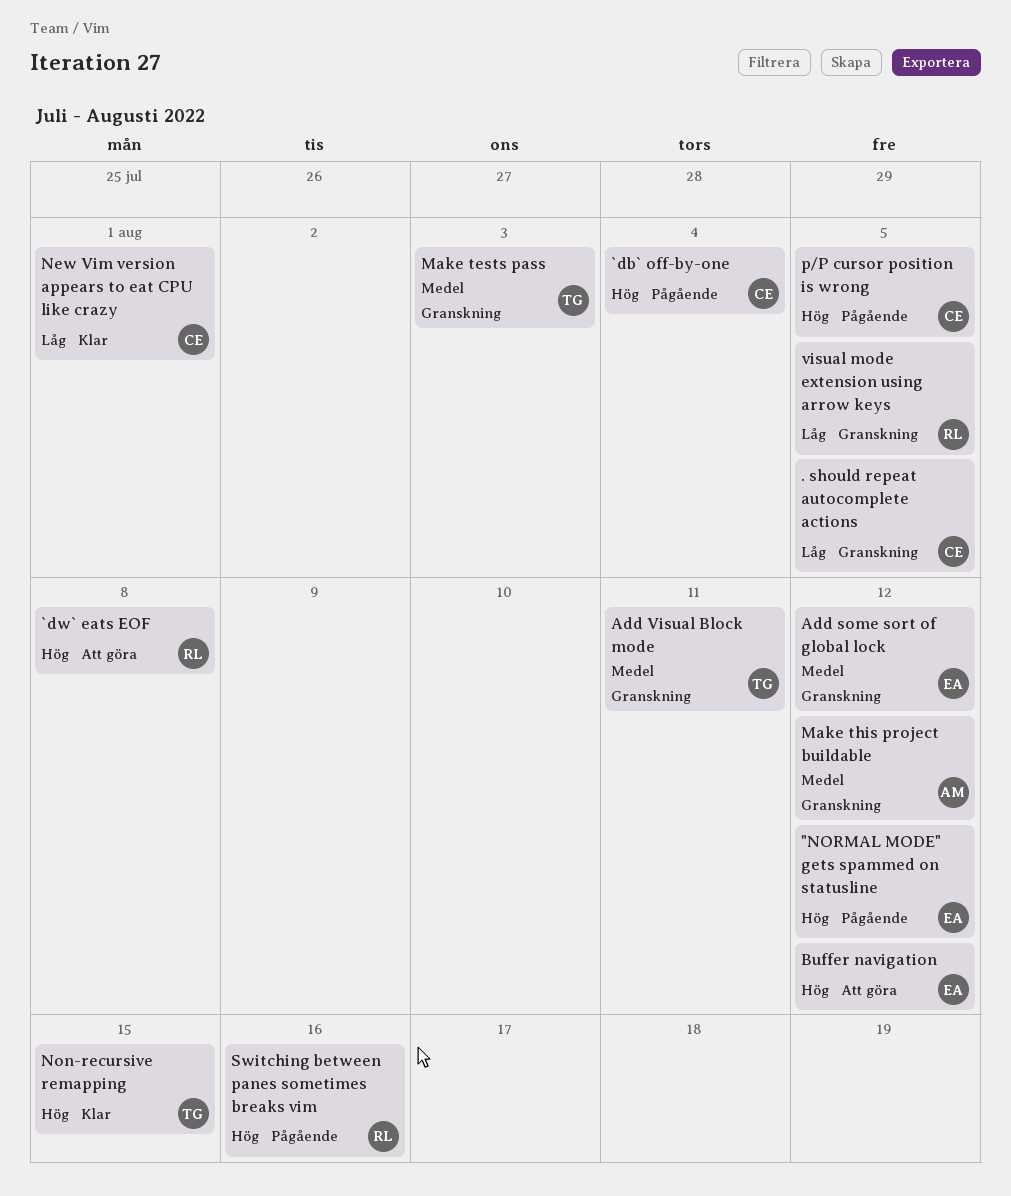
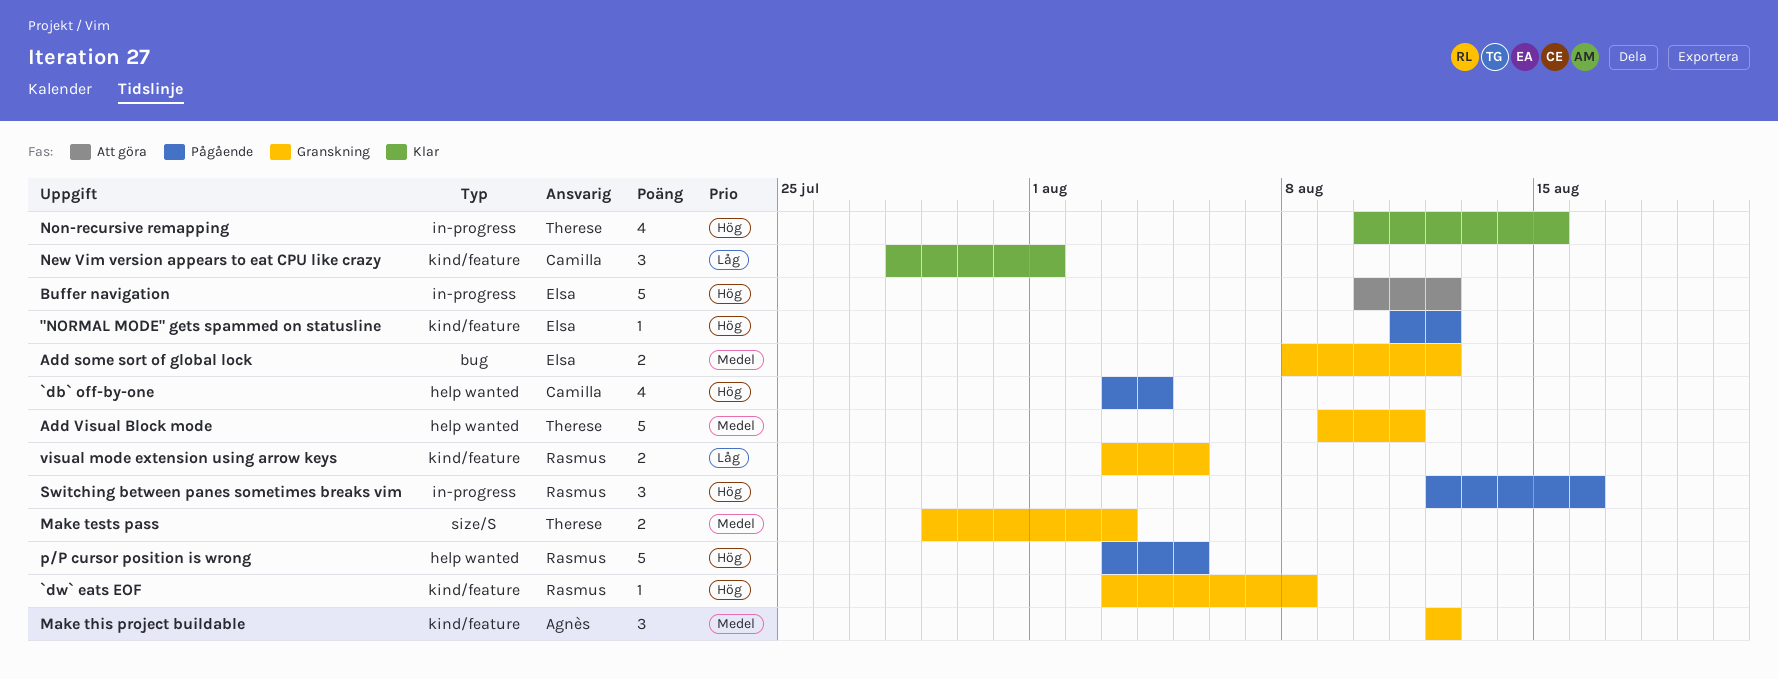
. should repeat autocomplete actions: present -> none
`dw` eats EOF, status: Att göra -> Granskning
p/P cursor position is wrong, owner: Camilla -> Rasmus

